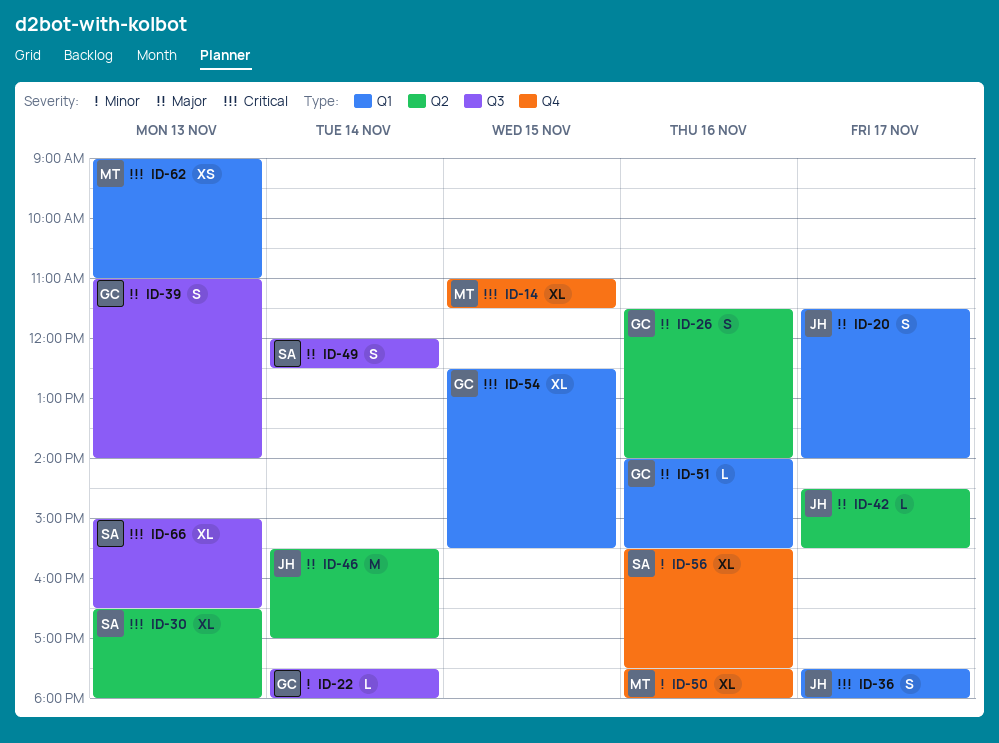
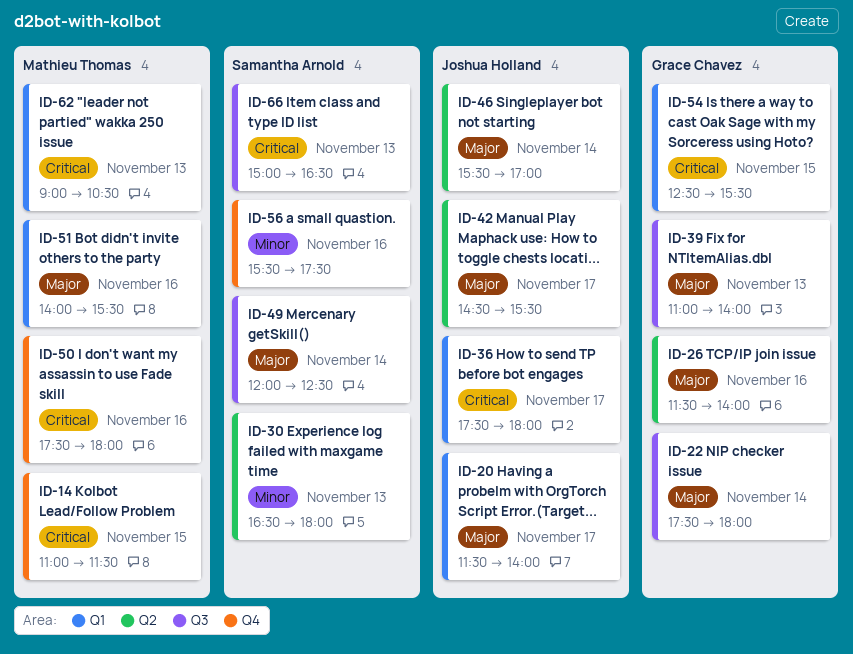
ID-22, priority: Minor -> Major
ID-30, priority: Critical -> Minor
ID-50, priority: Minor -> Critical
ID-51, owner: Grace Chavez -> Mathieu Thomas
ID-62, ends: 11:00 -> 10:30

